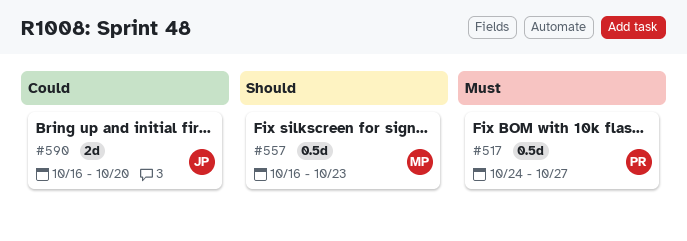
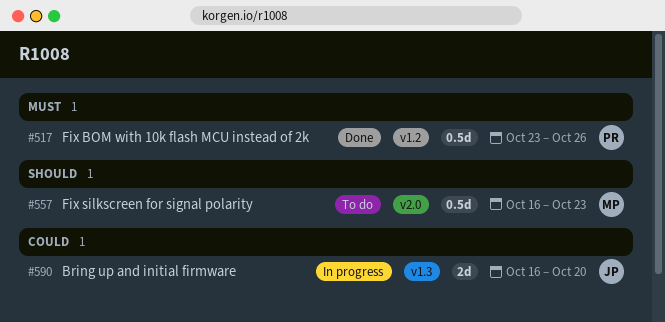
#517, start: Oct 24 -> Oct 23
#517, due: Oct 27 -> Oct 26

